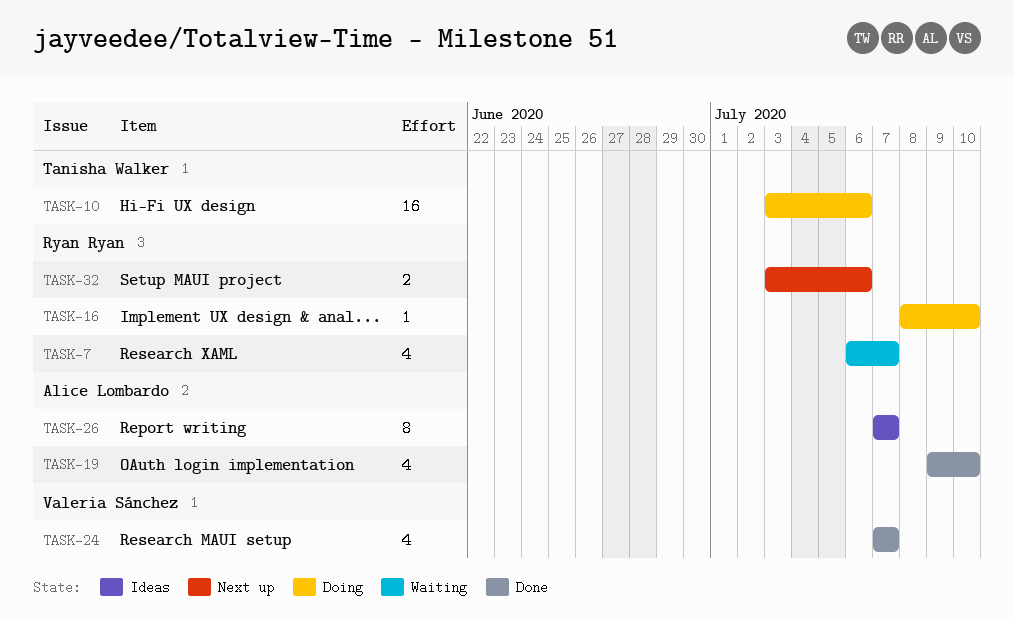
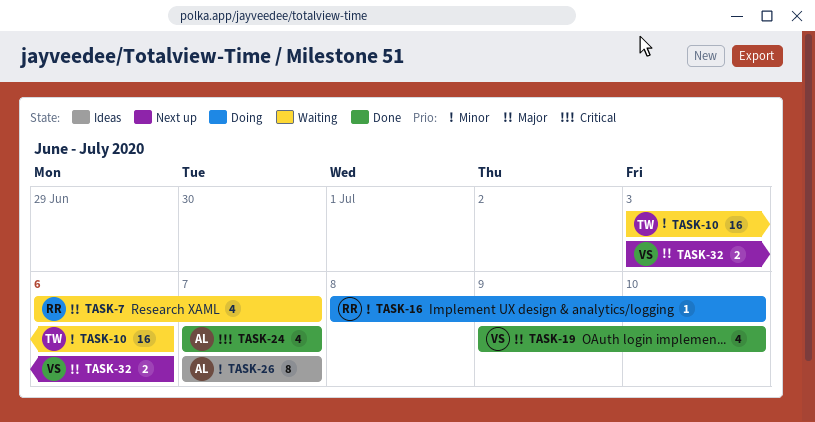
TASK-10, status: Doing -> Waiting
TASK-19, owner: Alice Lombardo -> Valeria Sánchez
TASK-24, owner: Valeria Sánchez -> Alice Lombardo
TASK-32, owner: Ryan Ryan -> Valeria Sánchez

